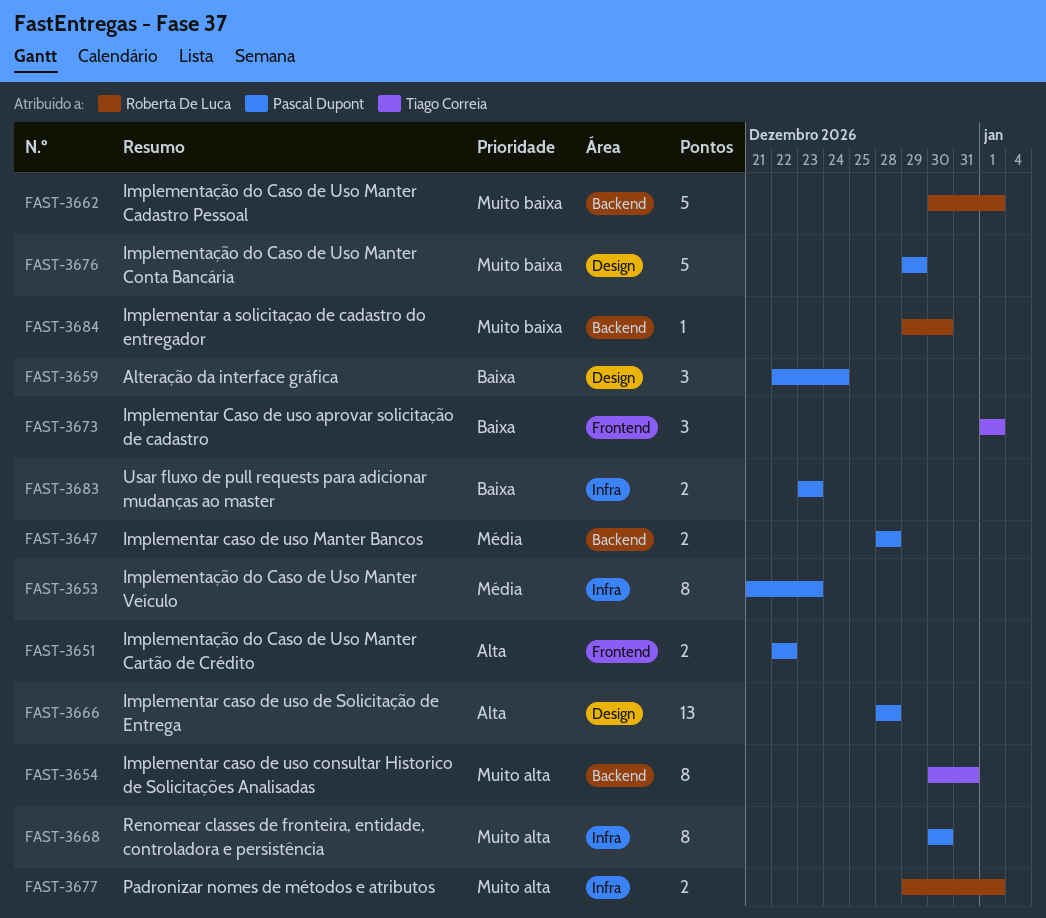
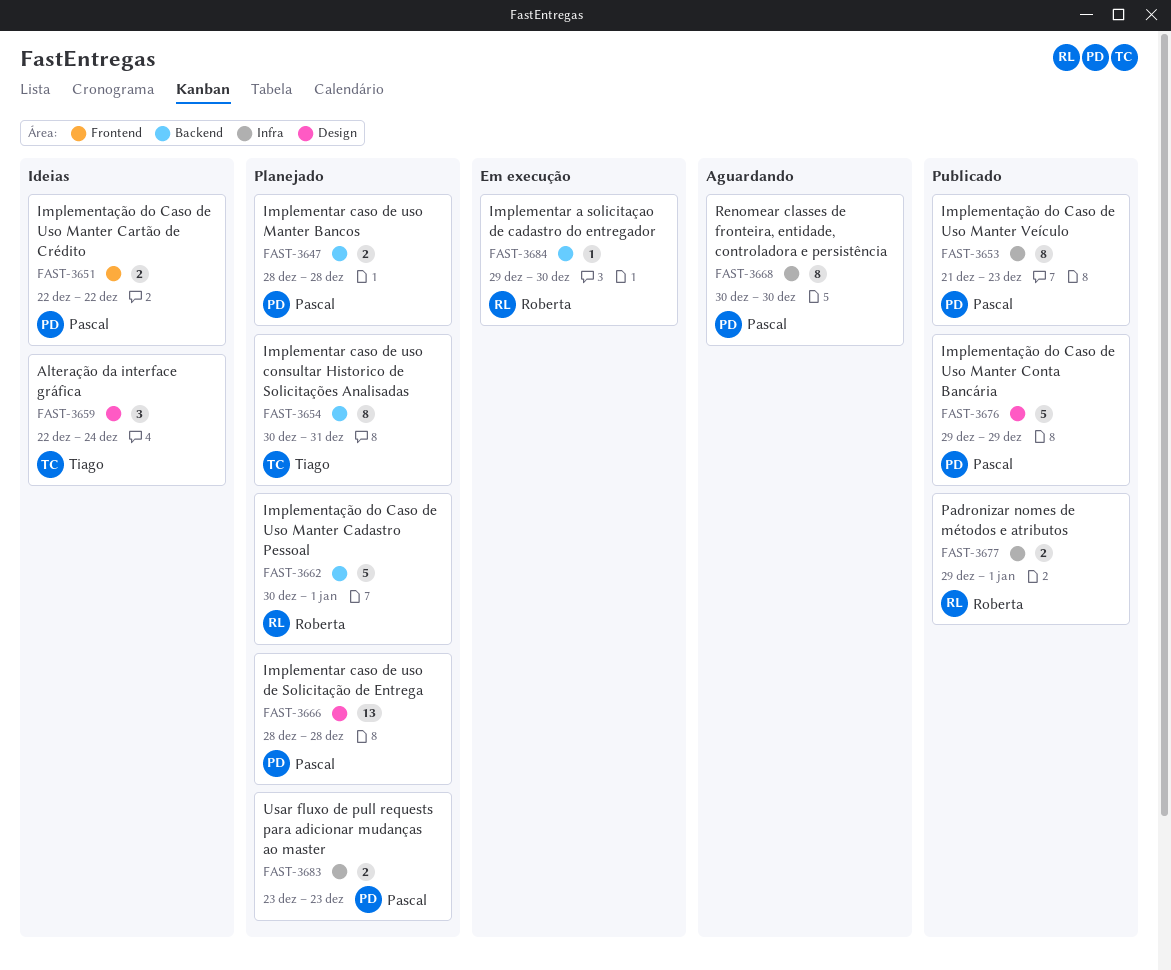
FAST-3659, owner: Pascal Dupont -> Tiago Correia
FAST-3673: present -> none

